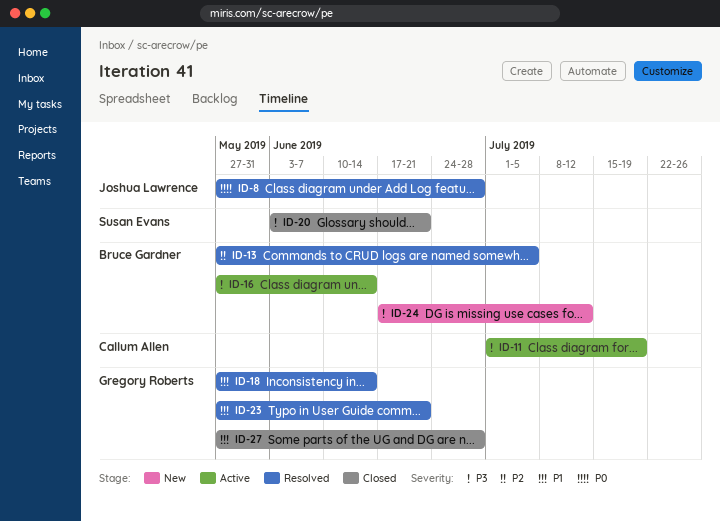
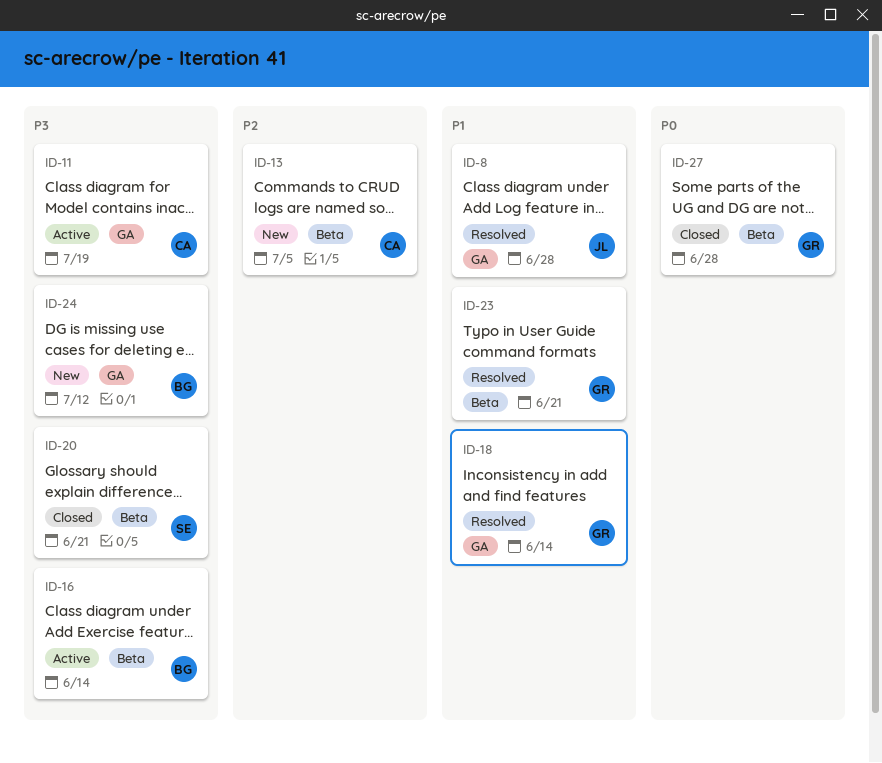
ID-8, priority: P0 -> P1
ID-13, status: Resolved -> New
ID-13, owner: Bruce Gardner -> Callum Allen
ID-27, priority: P1 -> P0

